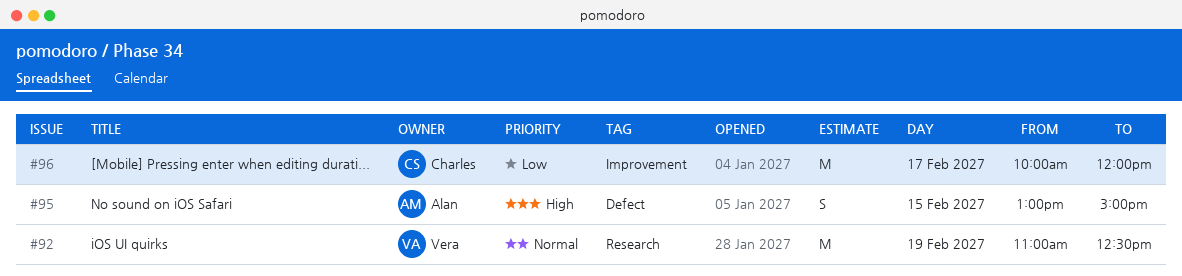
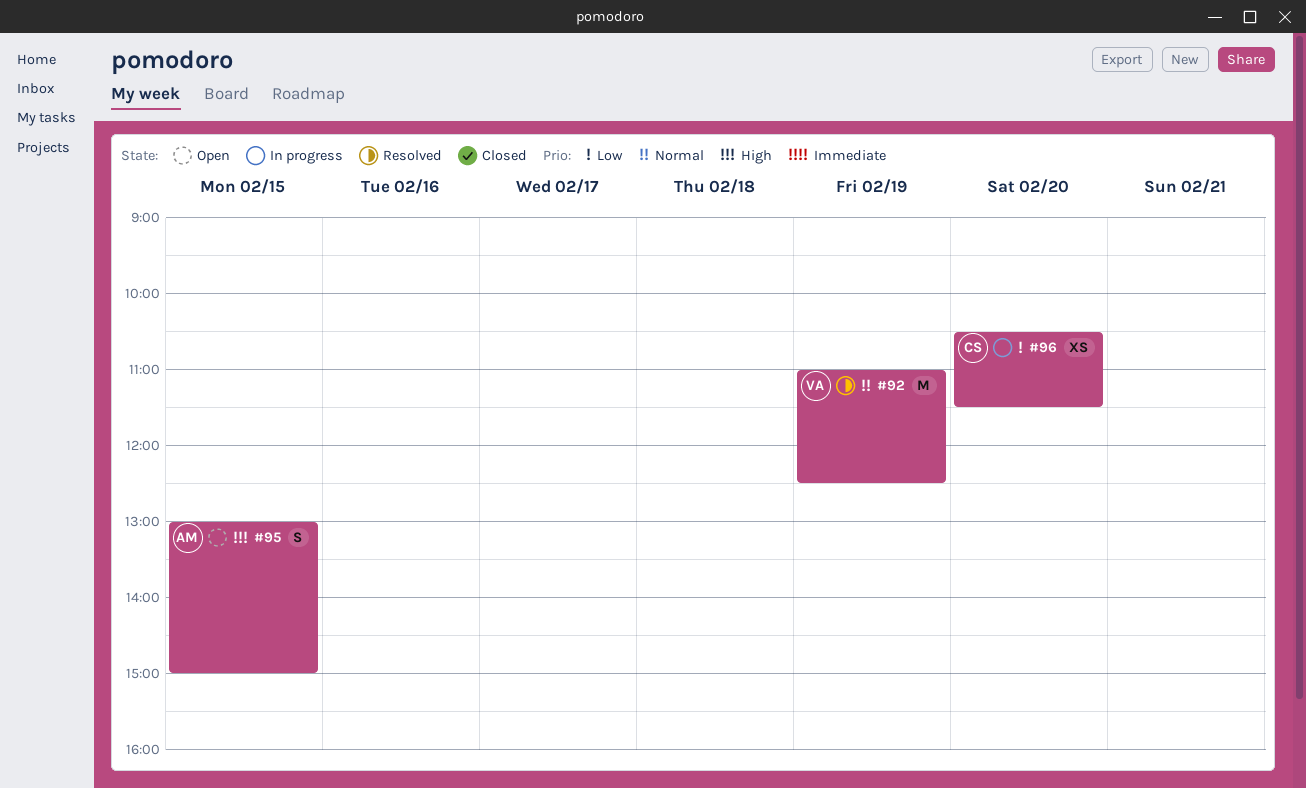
#96, estimate: M -> XS
#96, day: Feb 17 -> Feb 20
#96, begins: 10:00 -> 10:30
#96, ends: 12:00 -> 11:30

